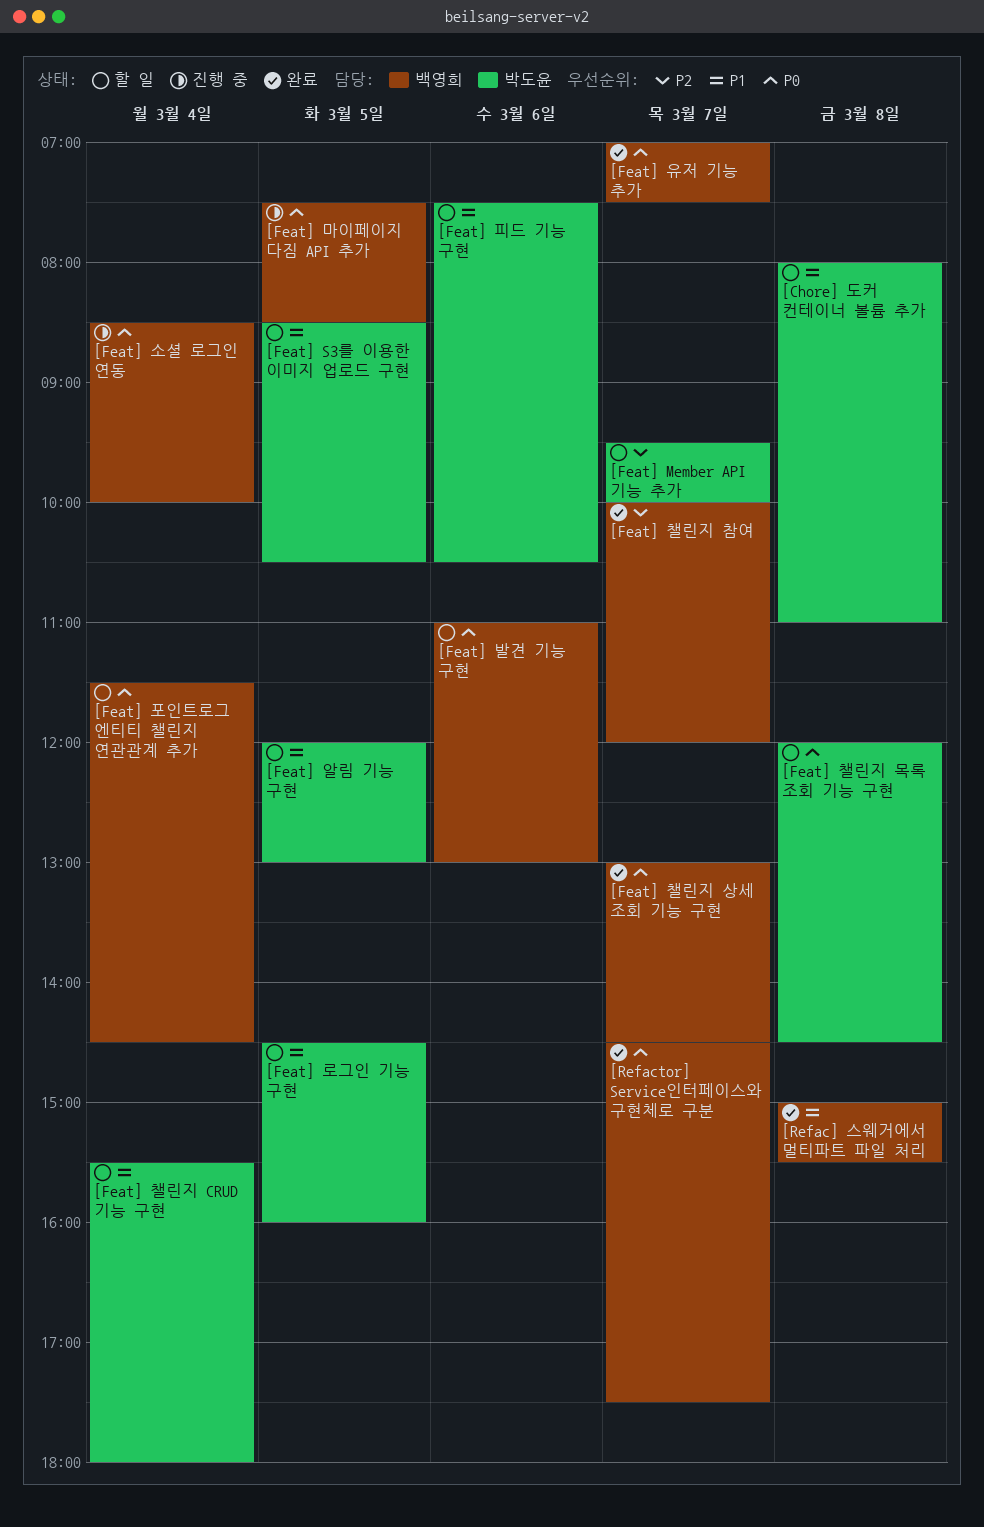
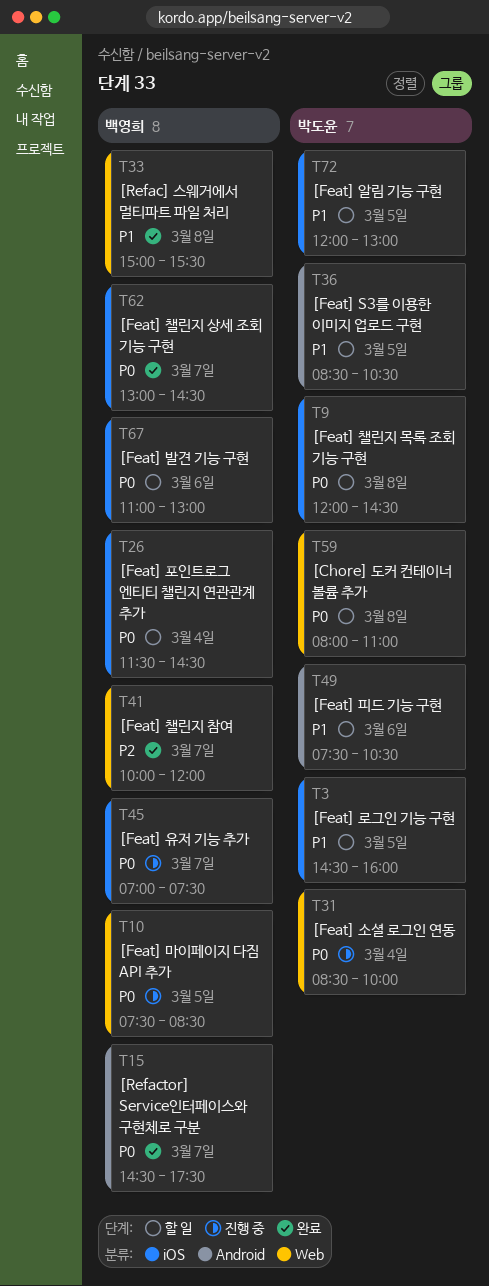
[Chore] 도커 컨테이너 볼륨 추가, priority: P1 -> P0
[Feat] Member API 기능 추가: present -> none
[Feat] 소셜 로그인 연동, owner: 백영희 -> 박도윤
[Feat] 유저 기능 추가, status: 완료 -> 진행 중
[Feat] 챌린지 CRUD 기능 구현: present -> none

